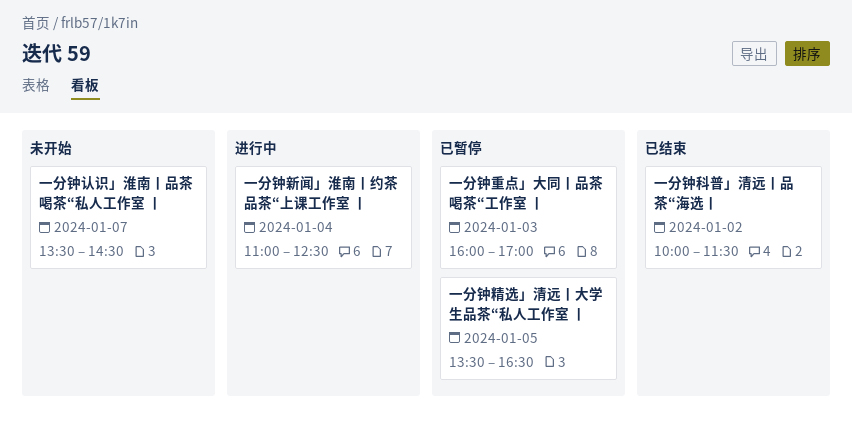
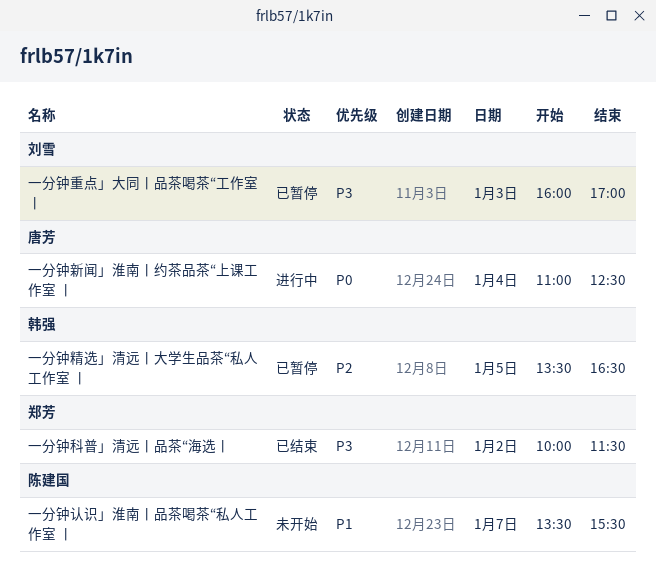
一分钟认识」淮南丨品茶喝茶“私人工作室 丨, ends: 14:30 -> 15:30

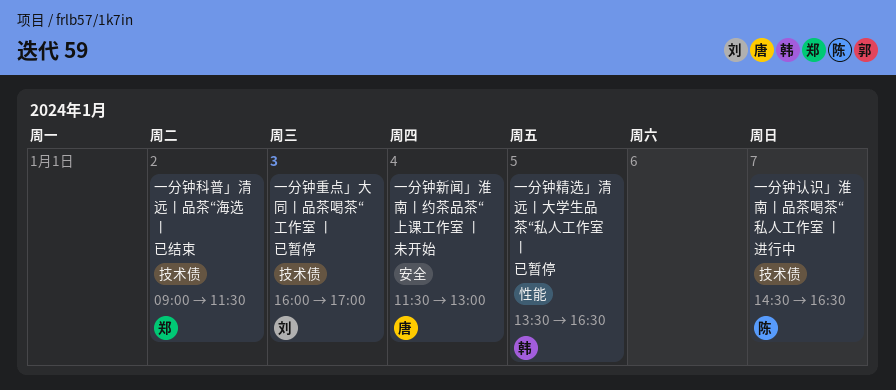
一分钟新闻」淮南丨约茶品茶“上课工作室 丨, status: 进行中 -> 未开始
一分钟新闻」淮南丨约茶品茶“上课工作室 丨, begins: 11:00 -> 11:30
一分钟新闻」淮南丨约茶品茶“上课工作室 丨, ends: 12:30 -> 13:00
一分钟科普」清远丨品茶“海选丨, begins: 10:00 -> 09:00
一分钟认识」淮南丨品茶喝茶“私人工作室 丨, status: 未开始 -> 进行中
一分钟认识」淮南丨品茶喝茶“私人工作室 丨, begins: 13:30 -> 14:30
一分钟认识」淮南丨品茶喝茶“私人工作室 丨, ends: 15:30 -> 16:30

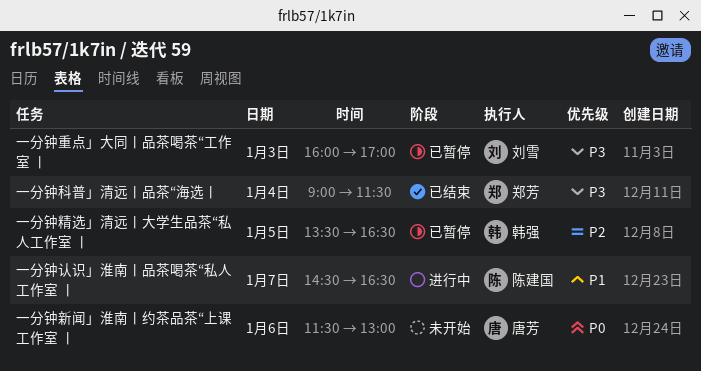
一分钟新闻」淮南丨约茶品茶“上课工作室 丨, day: Jan 4 -> Jan 6
一分钟科普」清远丨品茶“海选丨, day: Jan 2 -> Jan 4

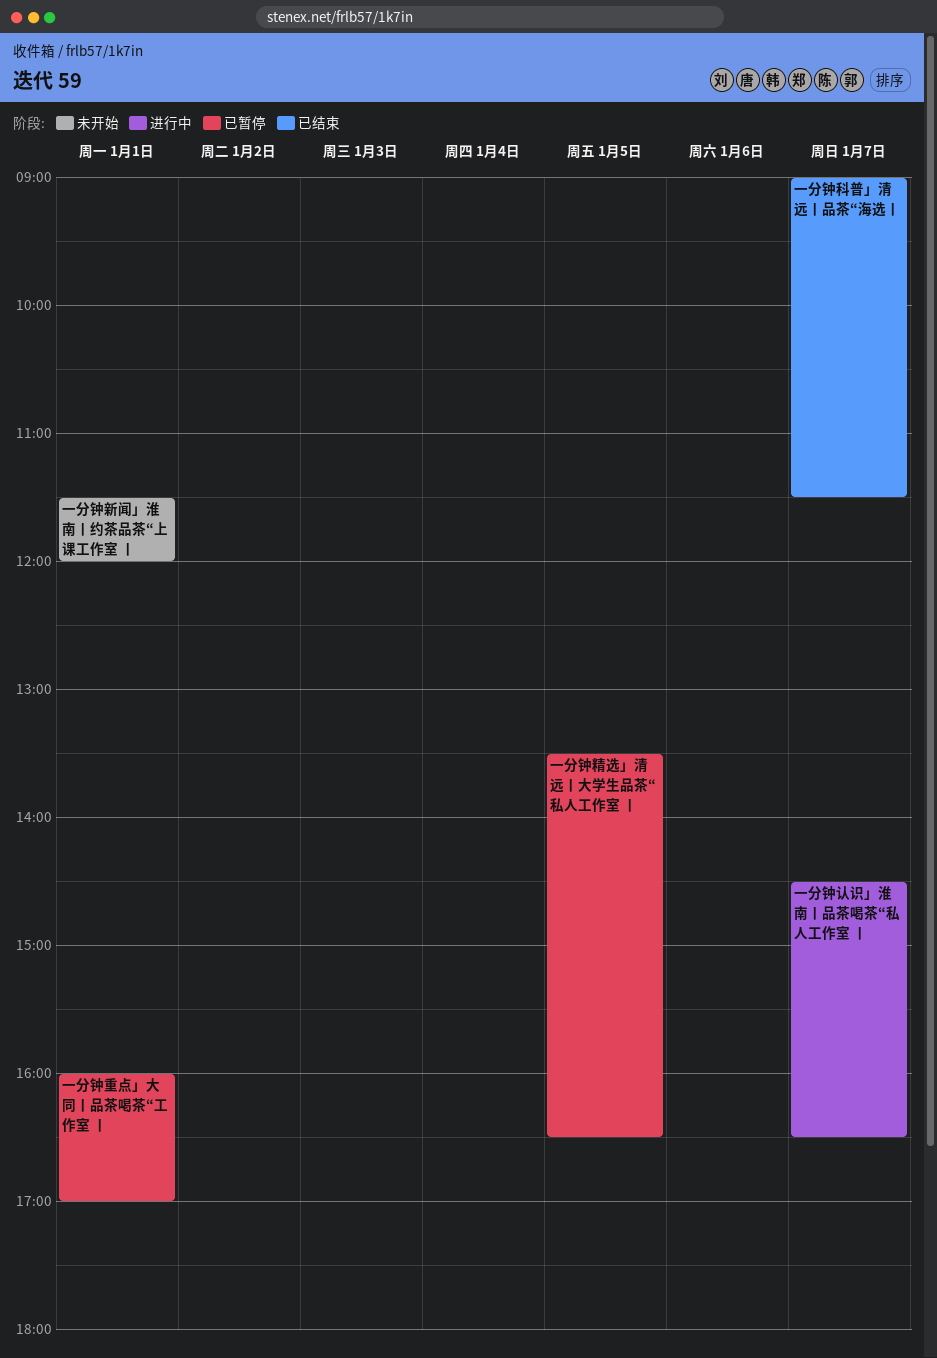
一分钟新闻」淮南丨约茶品茶“上课工作室 丨, day: Jan 6 -> Jan 1
一分钟新闻」淮南丨约茶品茶“上课工作室 丨, ends: 13:00 -> 12:00
一分钟科普」清远丨品茶“海选丨, day: Jan 4 -> Jan 7
一分钟重点」大同丨品茶喝茶“工作室 丨, day: Jan 3 -> Jan 1

